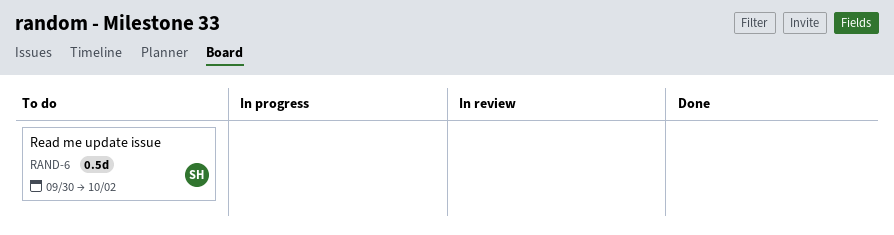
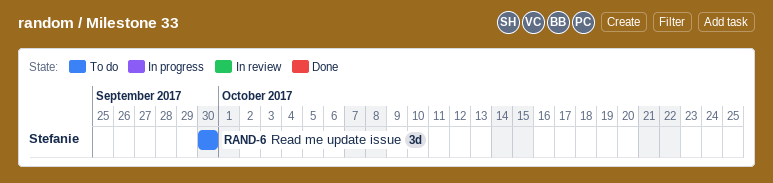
RAND-6, estimate: 0.5d -> 3d
RAND-6, due: Oct 2 -> Sep 30

